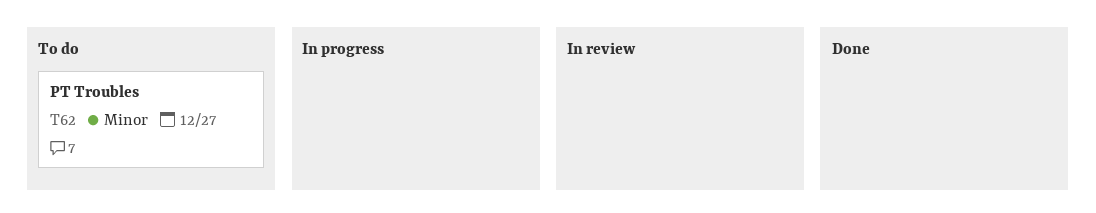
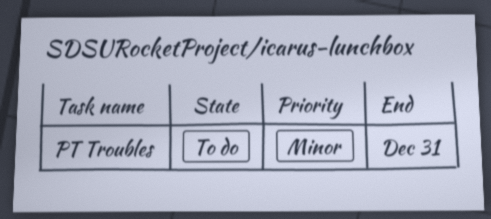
PT Troubles, due: Dec 27 -> Dec 31

